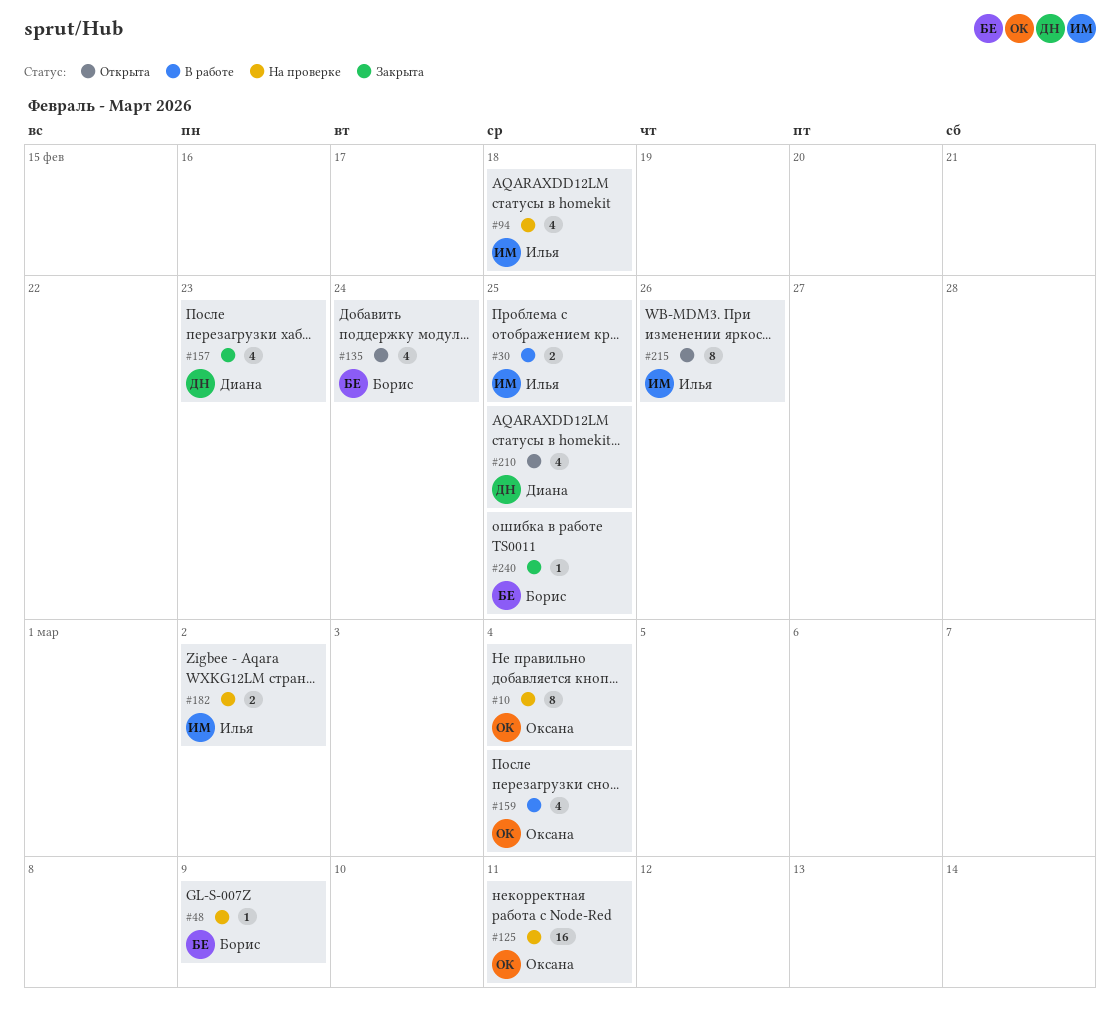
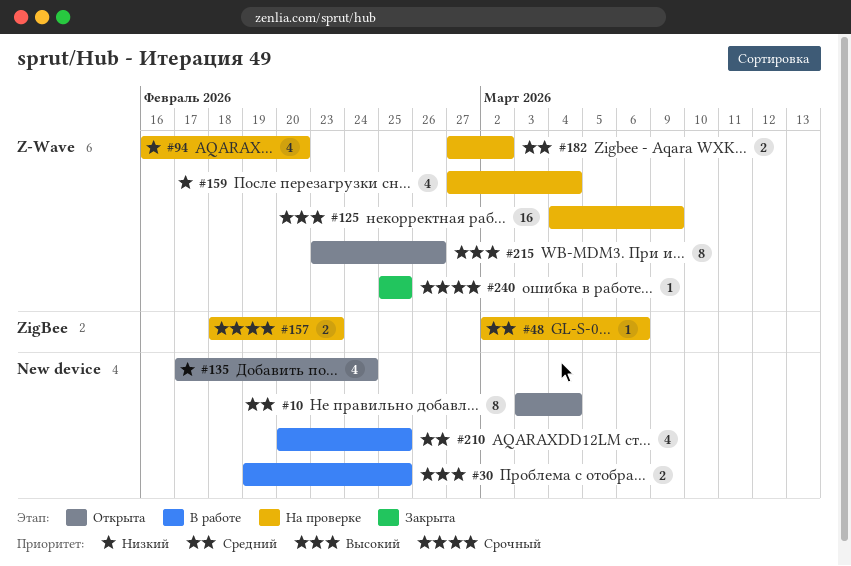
#10, status: На проверке -> Открыта
#48, due: Mar 9 -> Mar 6
#94, due: Feb 18 -> Feb 20
#125, due: Mar 11 -> Mar 9
#157, status: Закрыта -> На проверке
#157, estimate: 4 -> 2
#159, status: В работе -> На проверке
#210, status: Открыта -> В работе

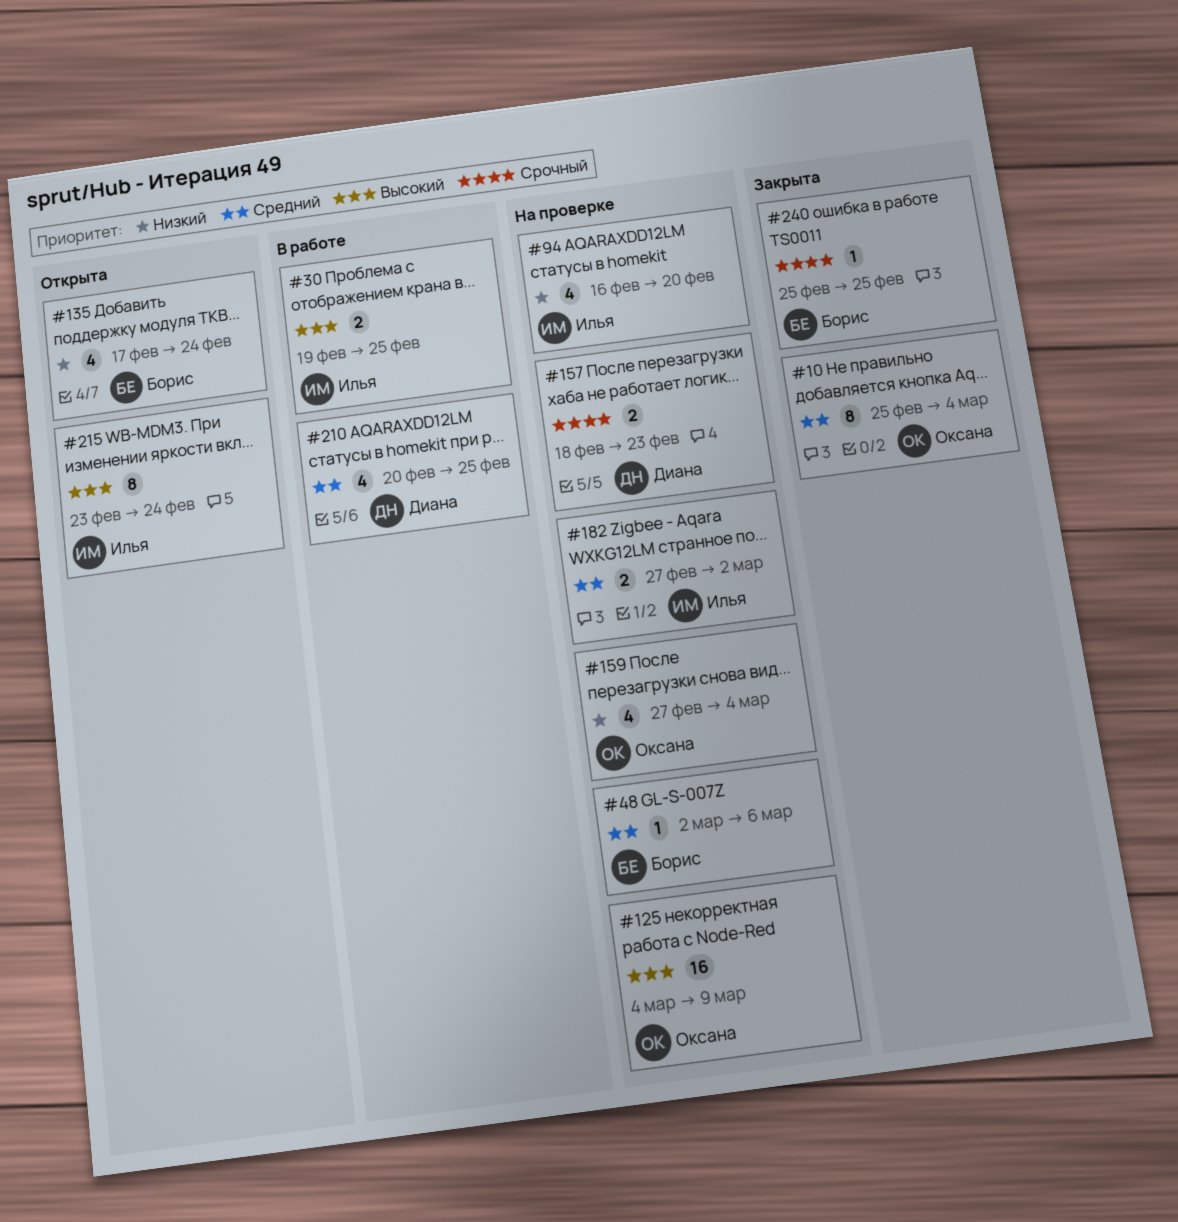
#10, status: Открыта -> Закрыта
#10, start: Mar 3 -> Feb 25
#215, due: Feb 26 -> Feb 24

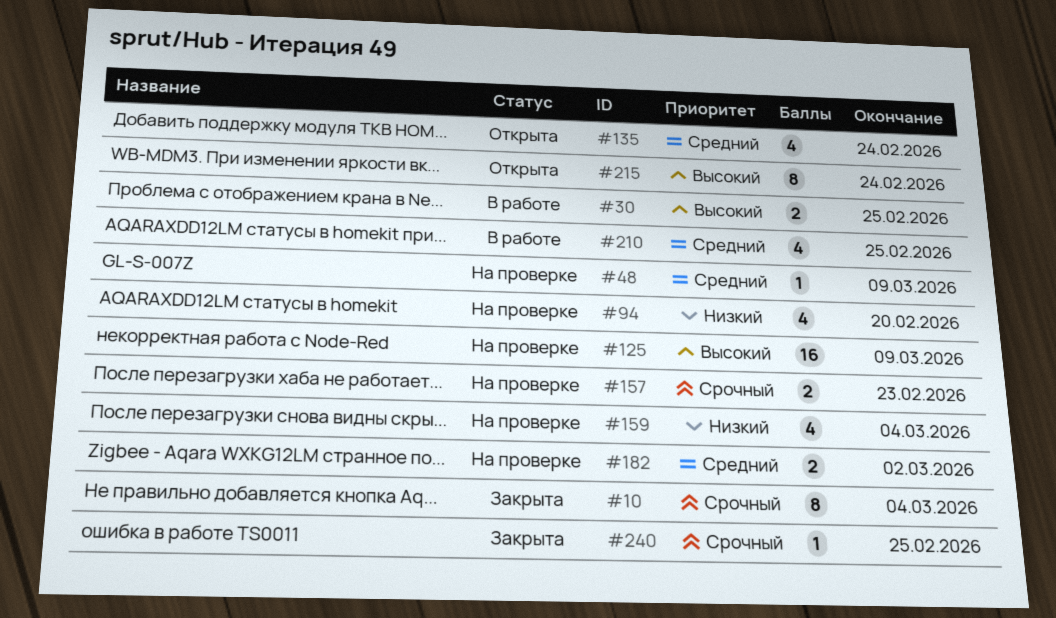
#10, priority: Средний -> Срочный
#48, due: Mar 6 -> Mar 9
#135, priority: Низкий -> Средний

